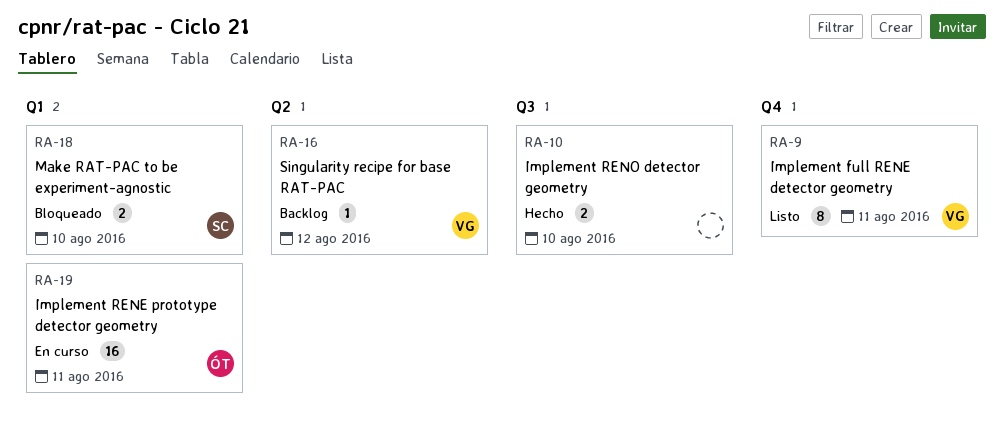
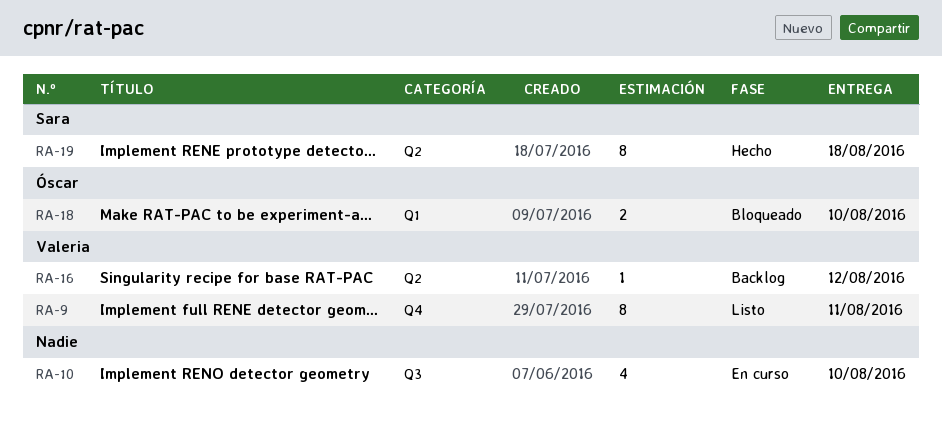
RA-10, status: Hecho -> En curso
RA-10, estimate: 2 -> 4
RA-18, owner: Sara -> Óscar
RA-19, status: En curso -> Hecho
RA-19, owner: Óscar -> Sara
RA-19, label: Q1 -> Q2
RA-19, estimate: 16 -> 8
RA-19, due: Aug 11 -> Aug 18

